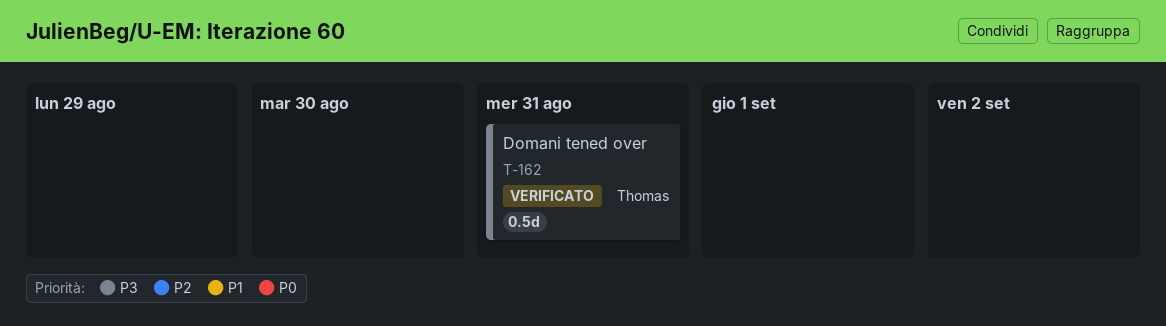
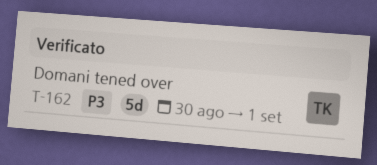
T-162, estimate: 0.5d -> 5d
T-162, due: Aug 31 -> Sep 1

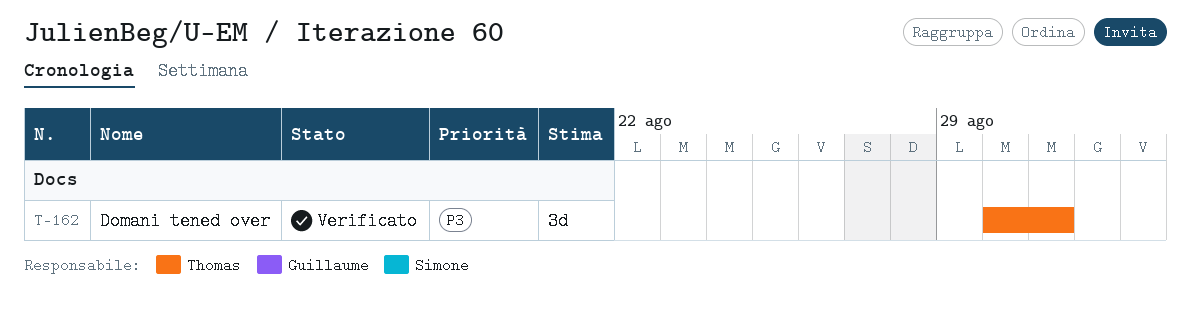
T-162, estimate: 5d -> 3d
T-162, due: Sep 1 -> Aug 31

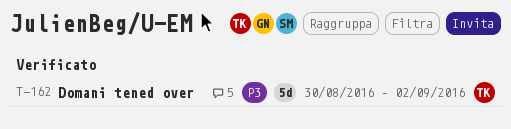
T-162, estimate: 3d -> 5d
T-162, due: Aug 31 -> Sep 2

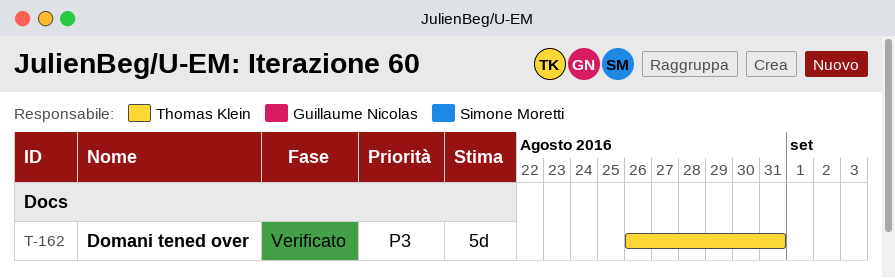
T-162, start: Aug 30 -> Aug 26
T-162, due: Sep 2 -> Aug 31

